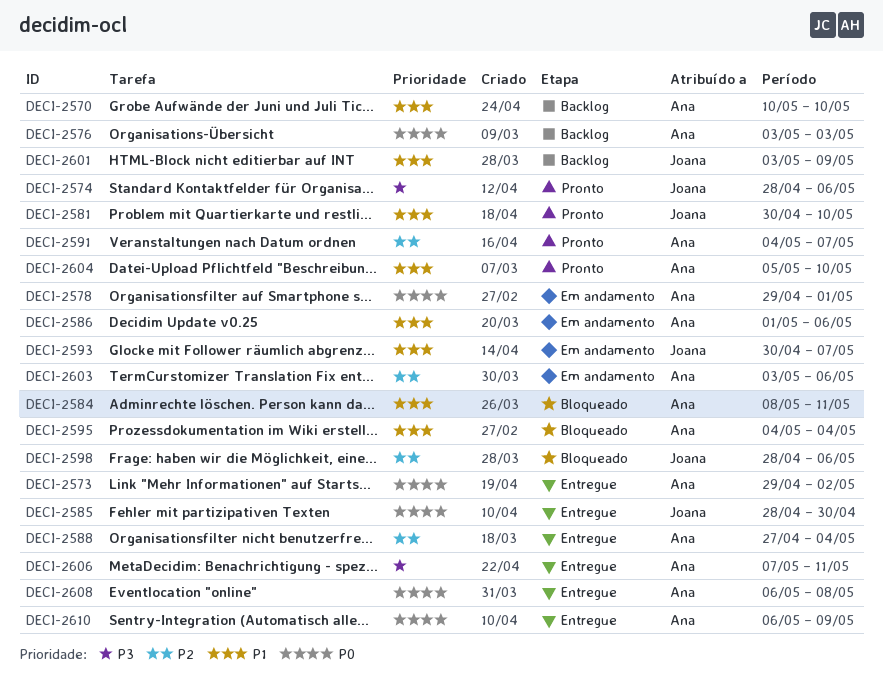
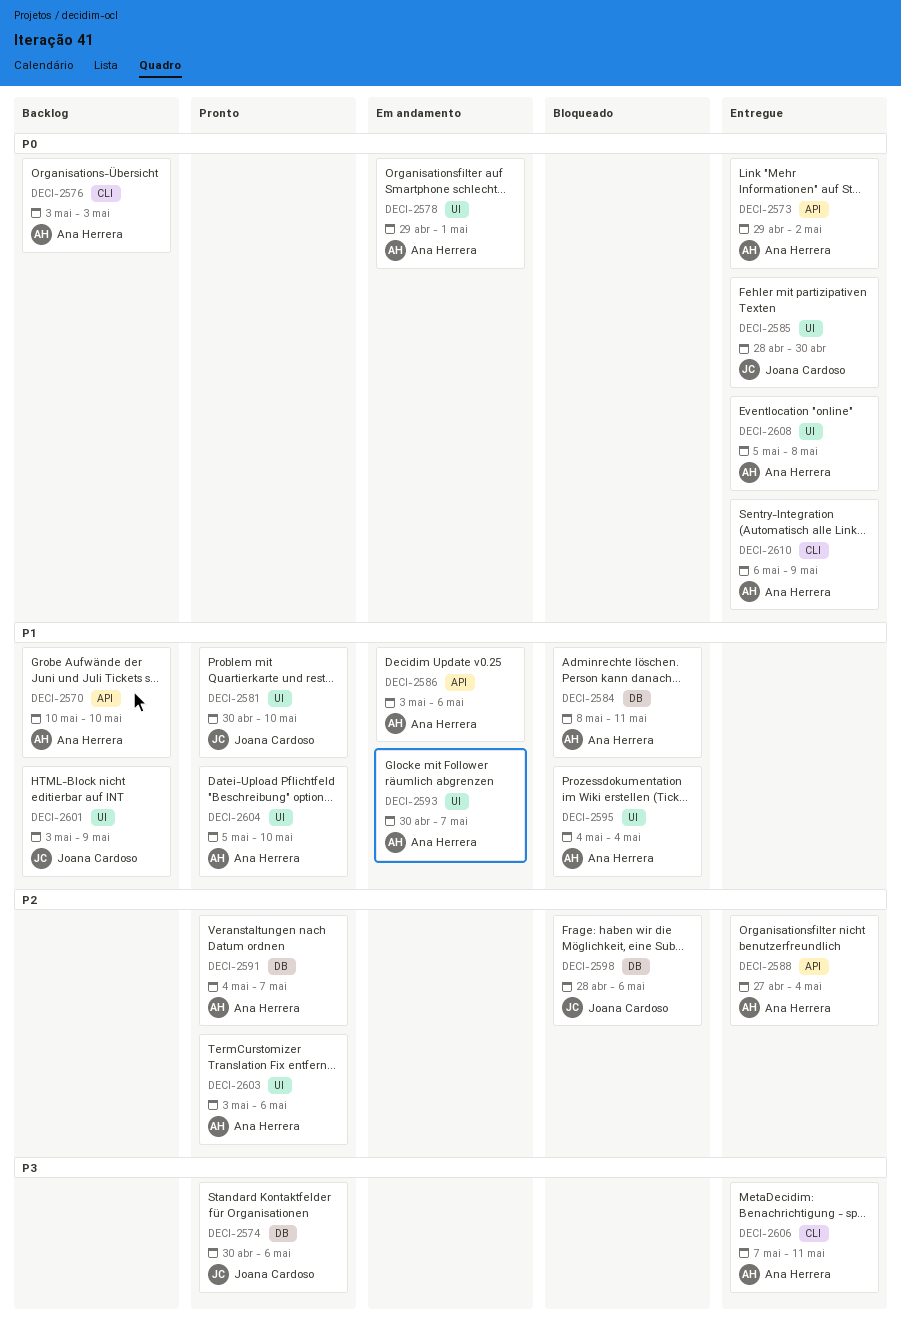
DECI-2574, start: Apr 28 -> Apr 30
DECI-2586, start: May 1 -> May 3
DECI-2593, owner: Joana Cardoso -> Ana Herrera
DECI-2603, status: Em andamento -> Pronto
DECI-2608, start: May 6 -> May 5

